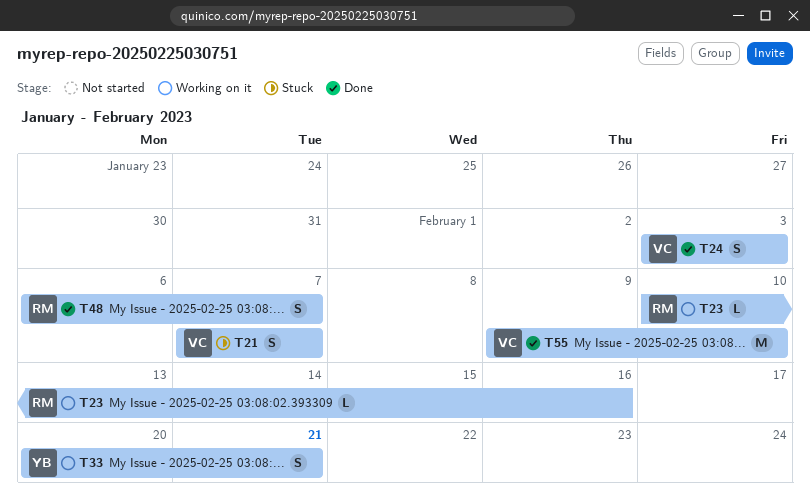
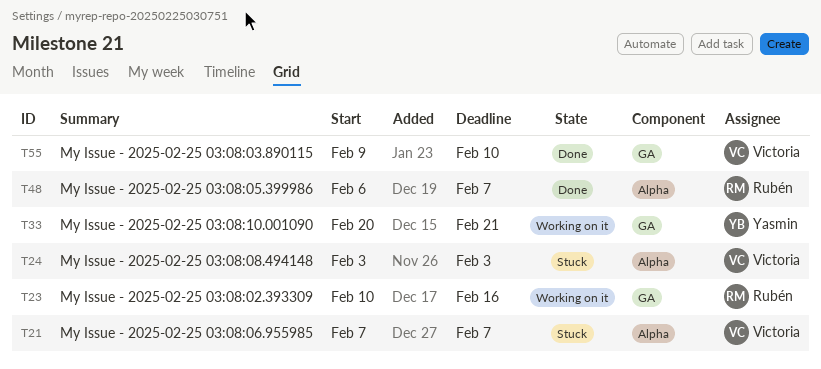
T24, status: Done -> Stuck

